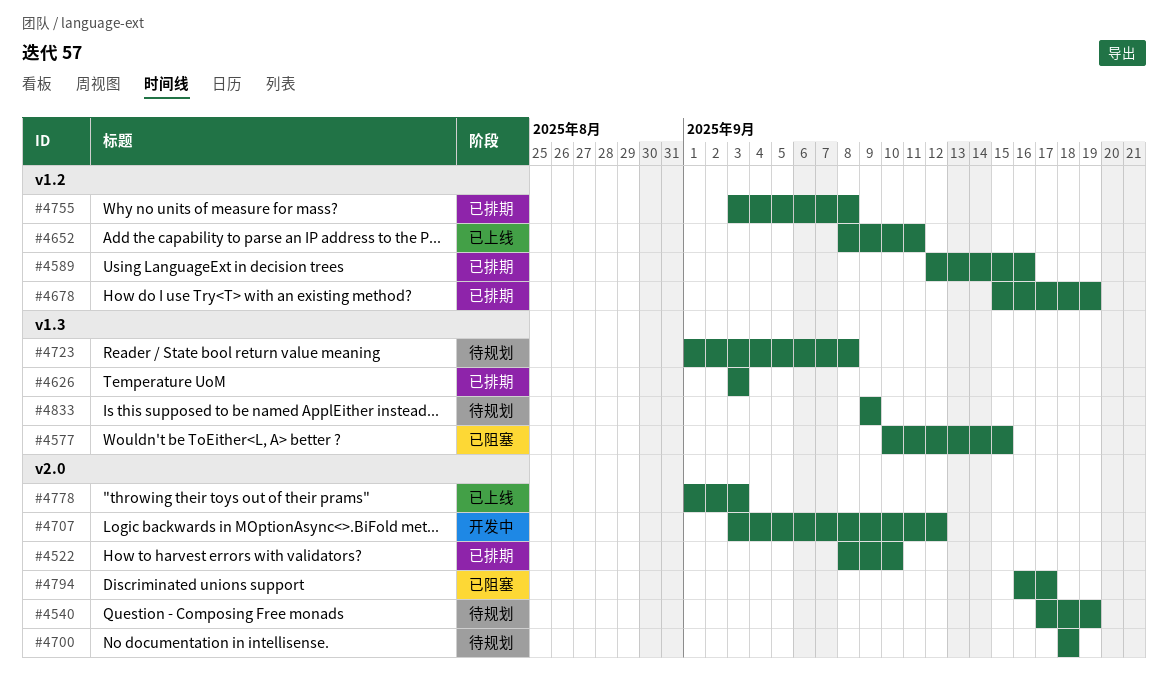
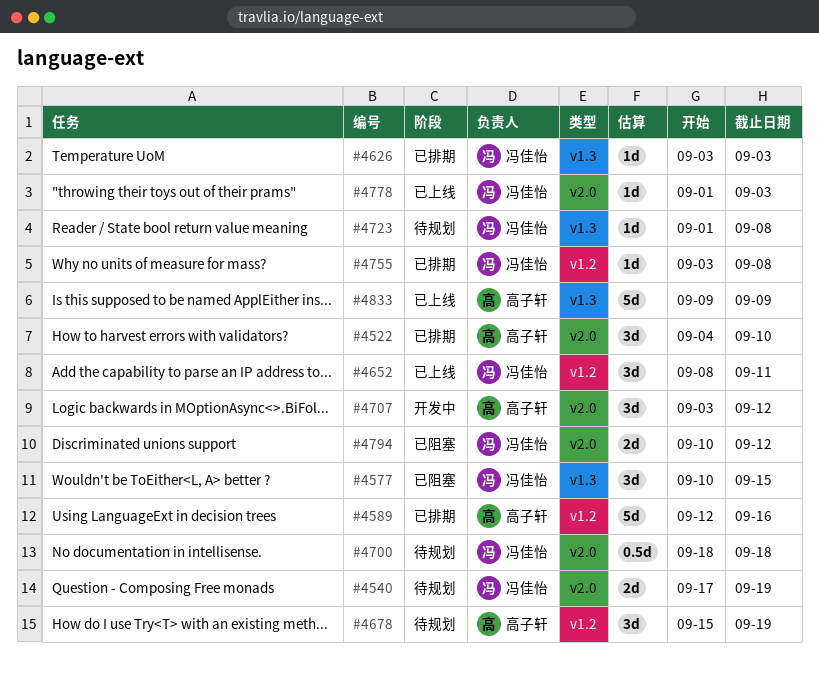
#4522, start: Sep 8 -> Sep 4
#4678, status: 已排期 -> 待规划
#4794, start: Sep 16 -> Sep 10
#4794, due: Sep 17 -> Sep 12
#4833, status: 待规划 -> 已上线

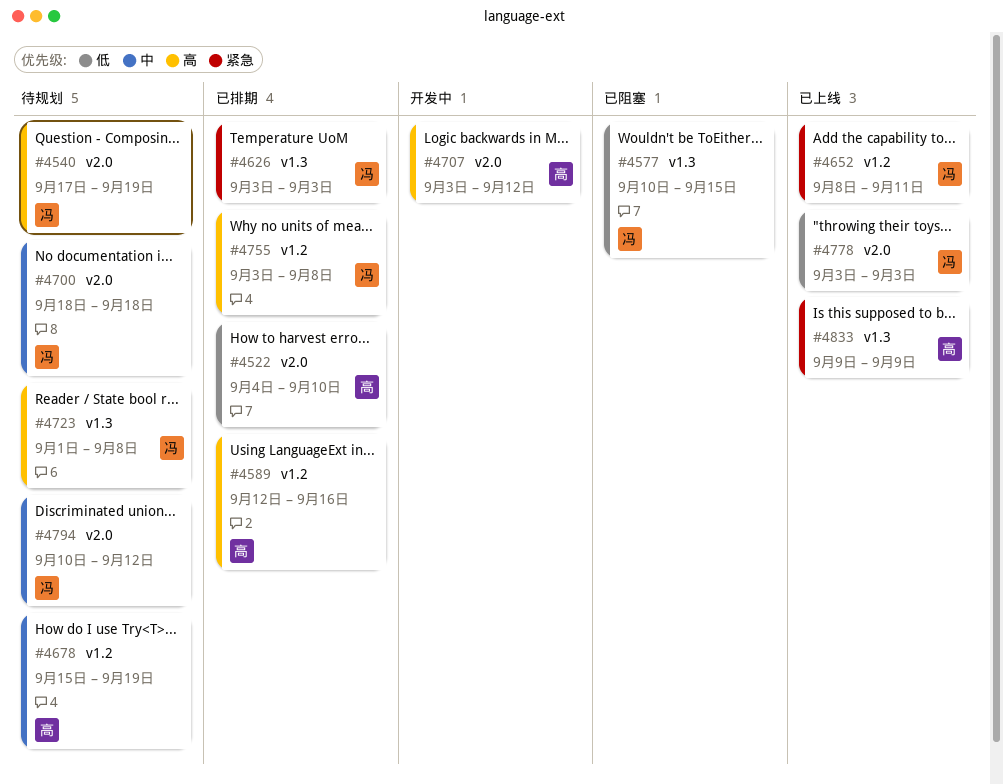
#4778, start: Sep 1 -> Sep 3
#4794, status: 已阻塞 -> 待规划

